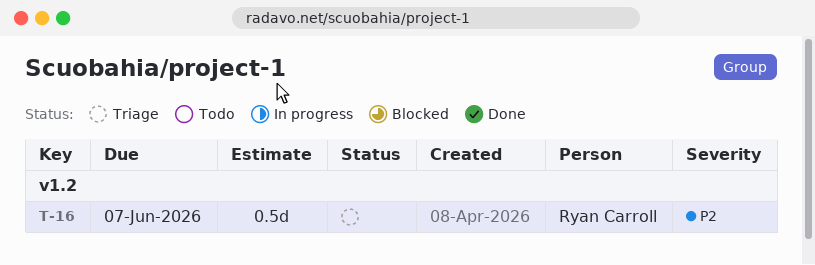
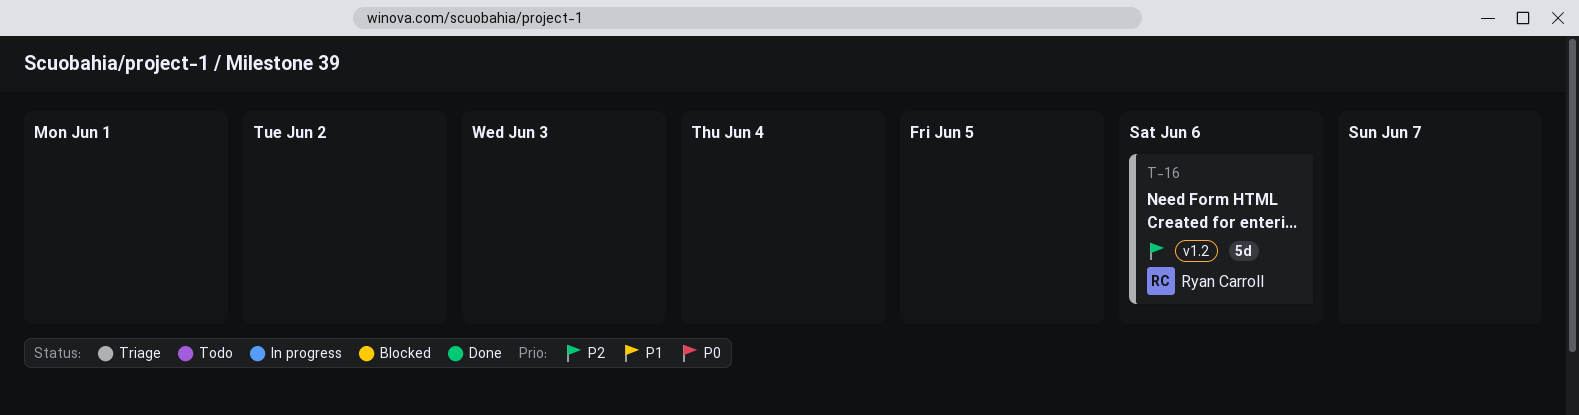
T-16, estimate: 0.5d -> 5d
T-16, due: Jun 7 -> Jun 6

